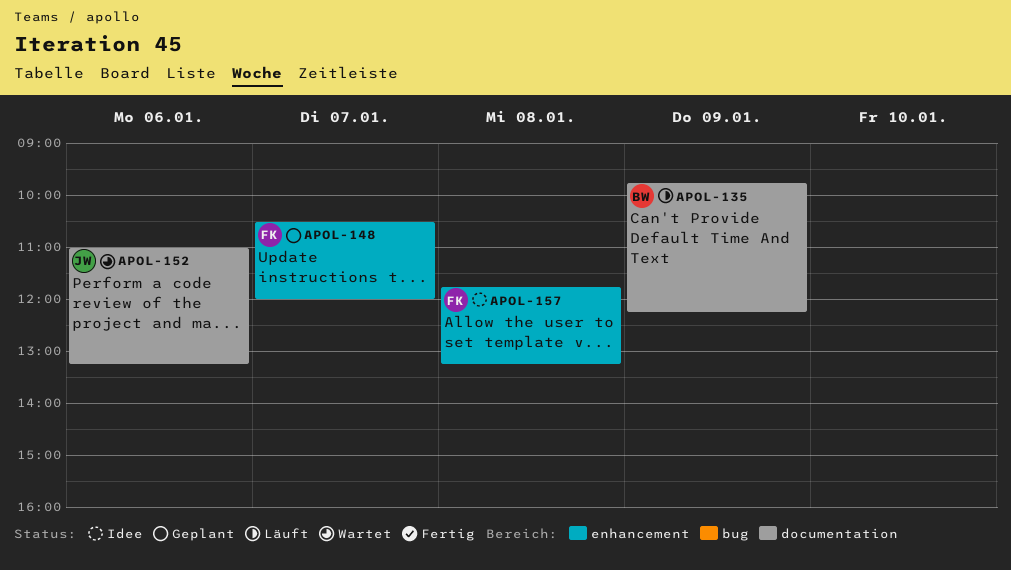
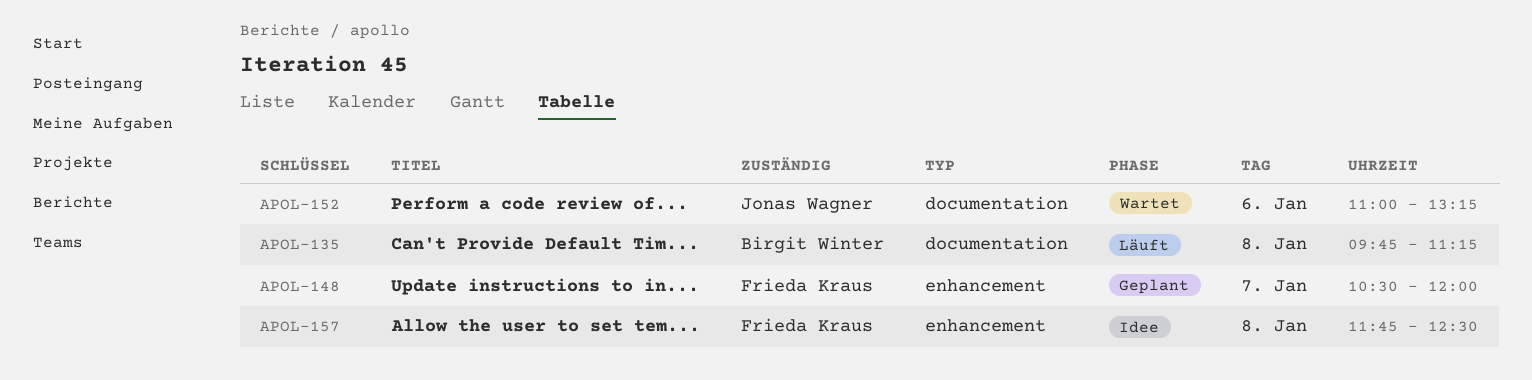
APOL-135, day: Jan 9 -> Jan 8
APOL-135, ends: 12:15 -> 11:15
APOL-157, ends: 13:15 -> 12:30

